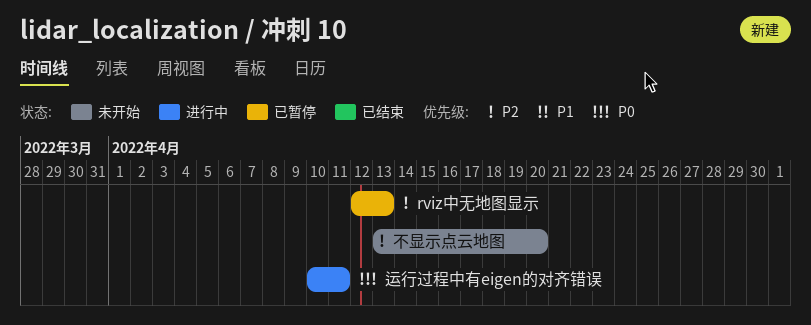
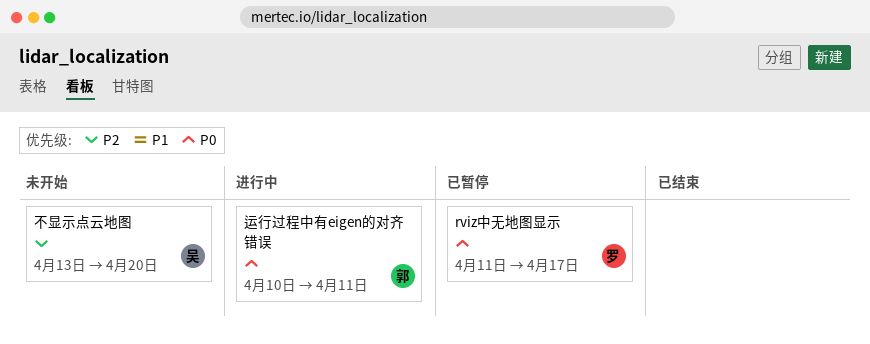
rviz中无地图显示, priority: P2 -> P0
rviz中无地图显示, start: Apr 12 -> Apr 11
rviz中无地图显示, due: Apr 13 -> Apr 17

